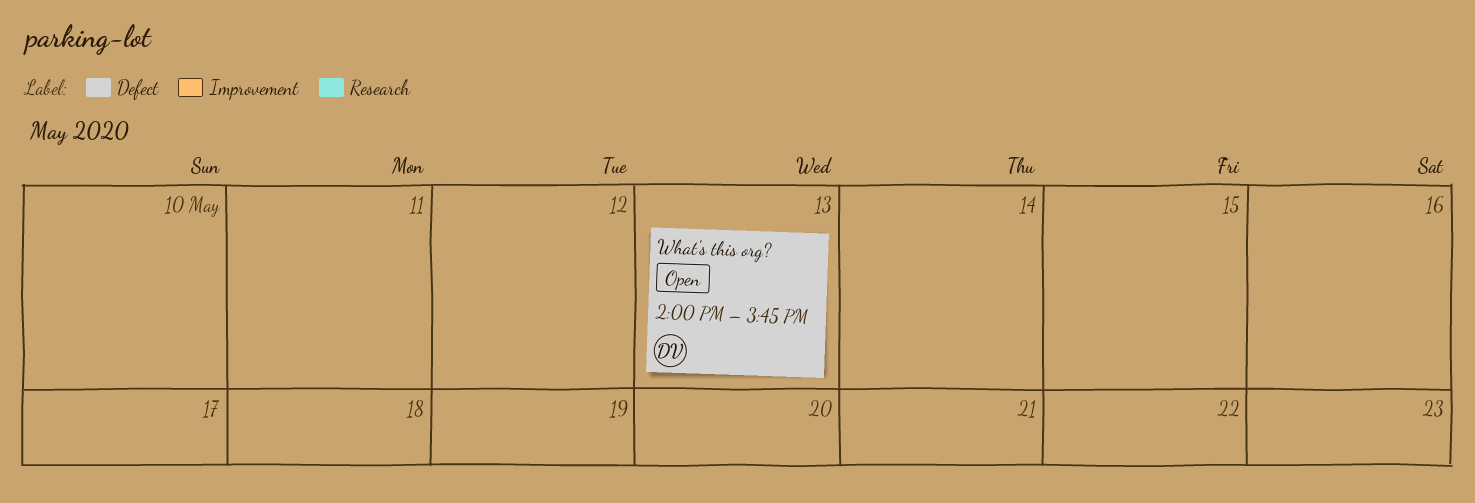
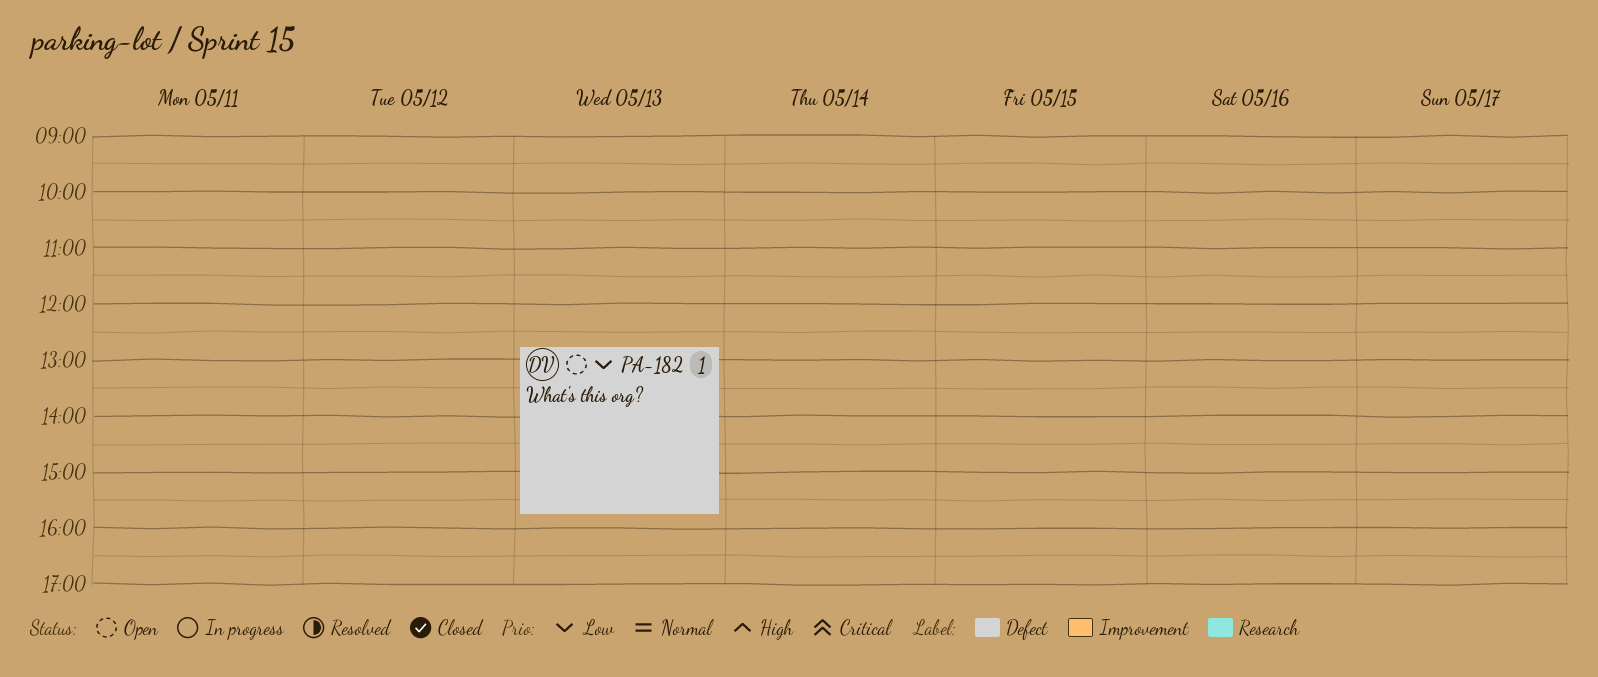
What's this org?, begins: 14:00 -> 12:45

